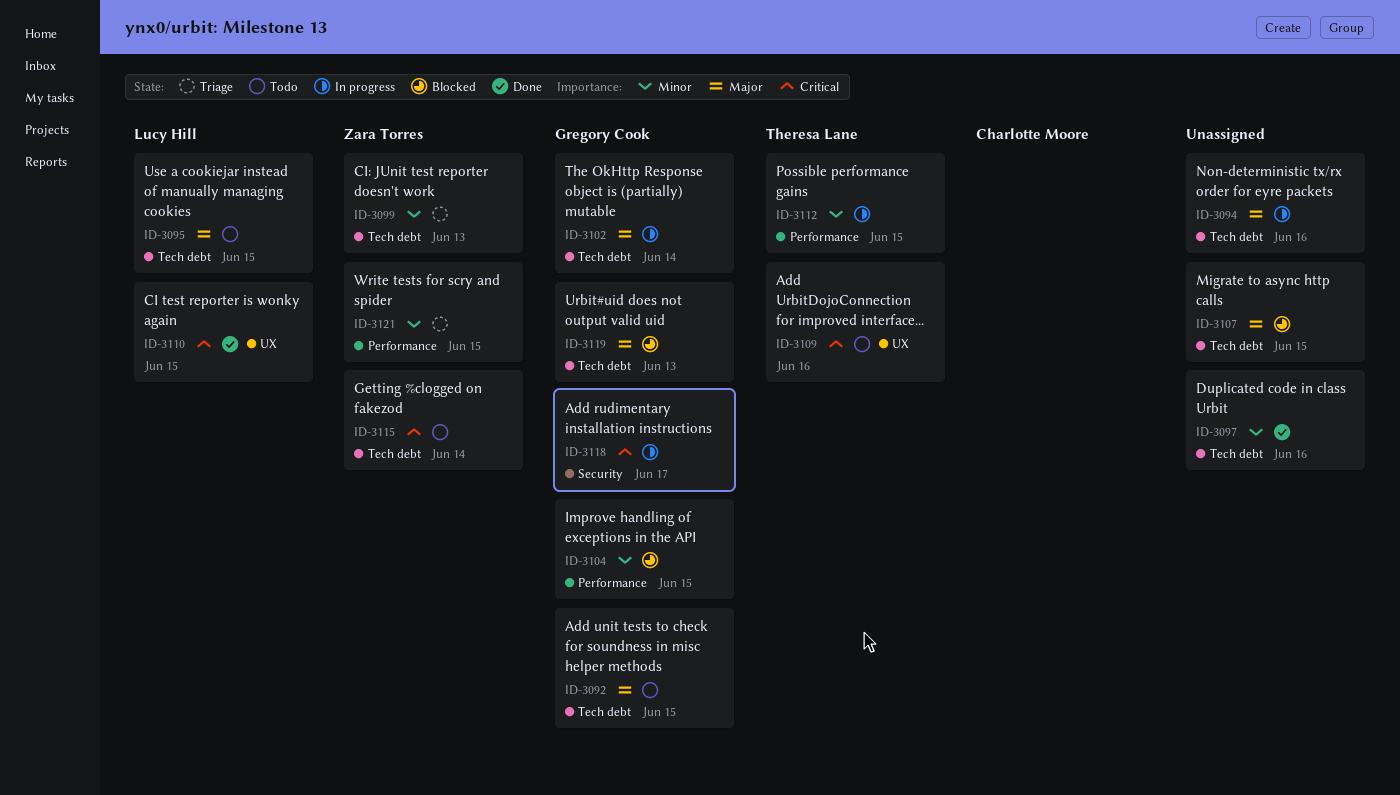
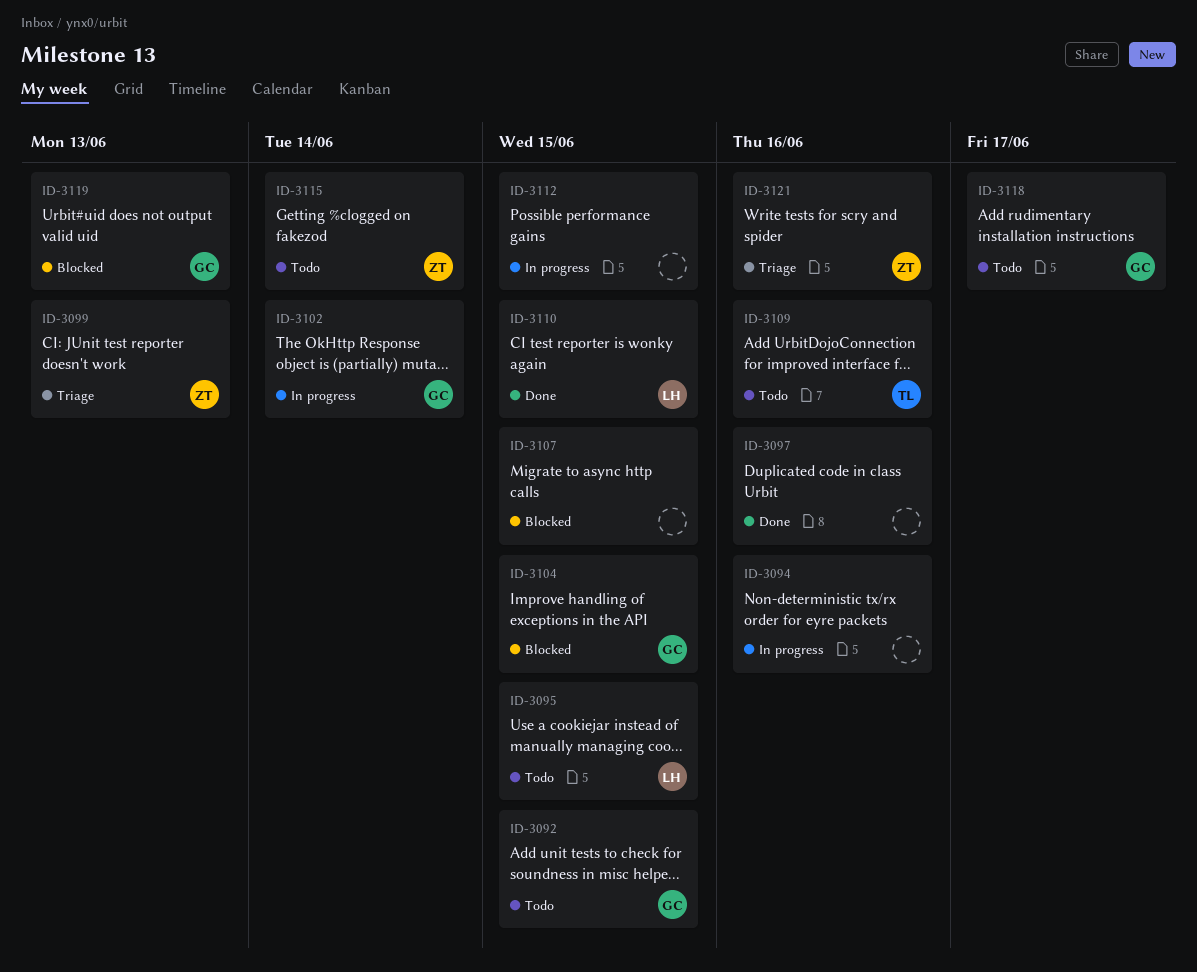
ID-3112, owner: Theresa Lane -> none
ID-3118, status: In progress -> Todo
ID-3121, due: Jun 15 -> Jun 16

